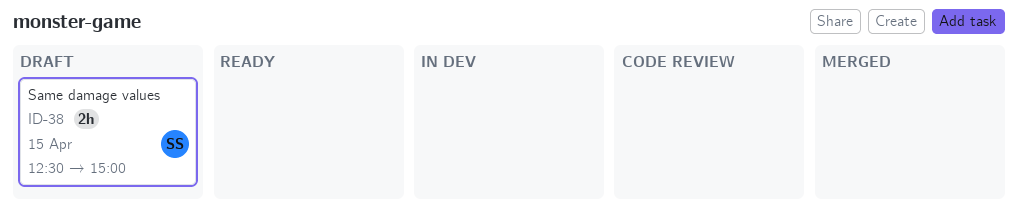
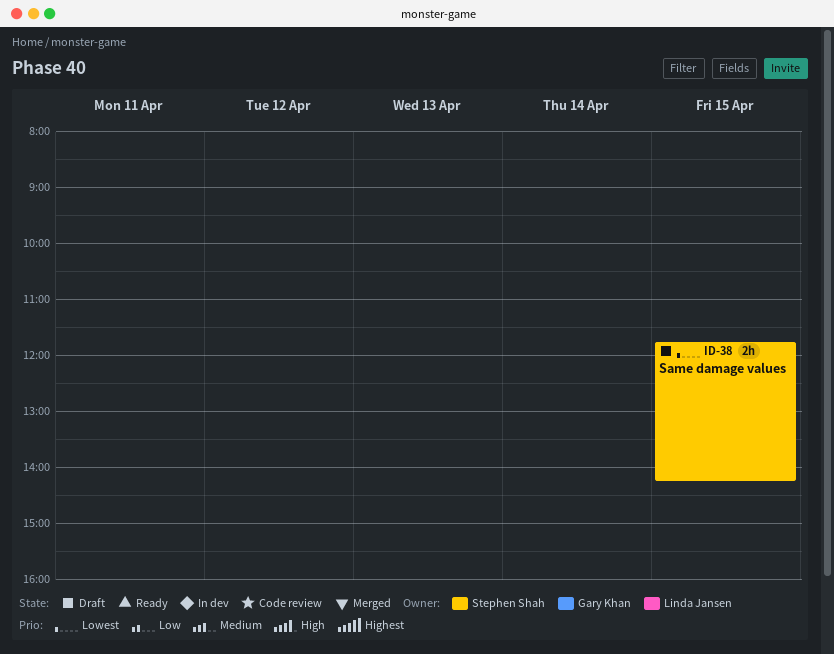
ID-38, begins: 12:30 -> 11:45
ID-38, ends: 15:00 -> 14:15

